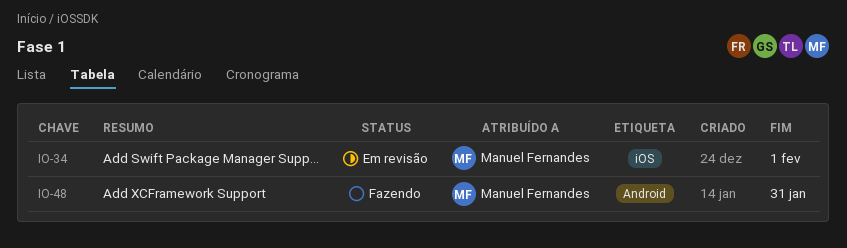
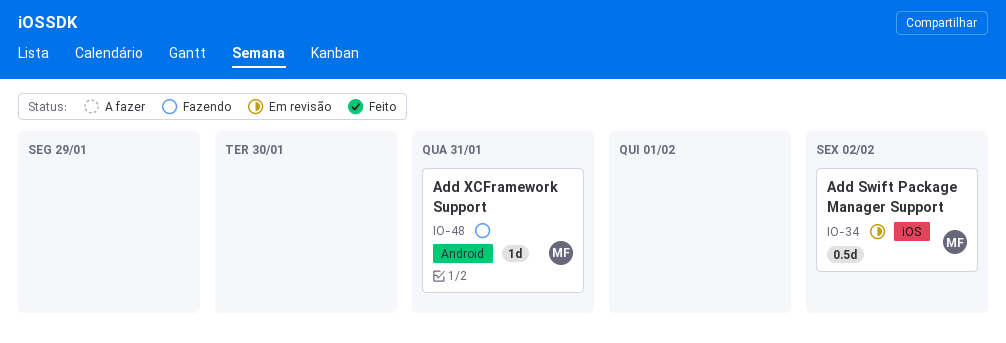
IO-34, due: Feb 1 -> Feb 2

